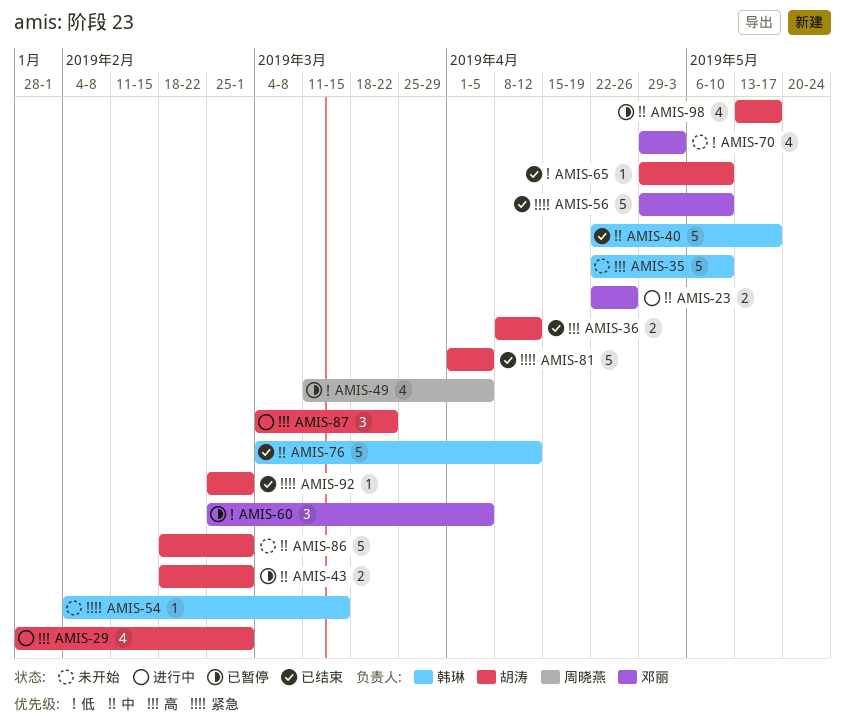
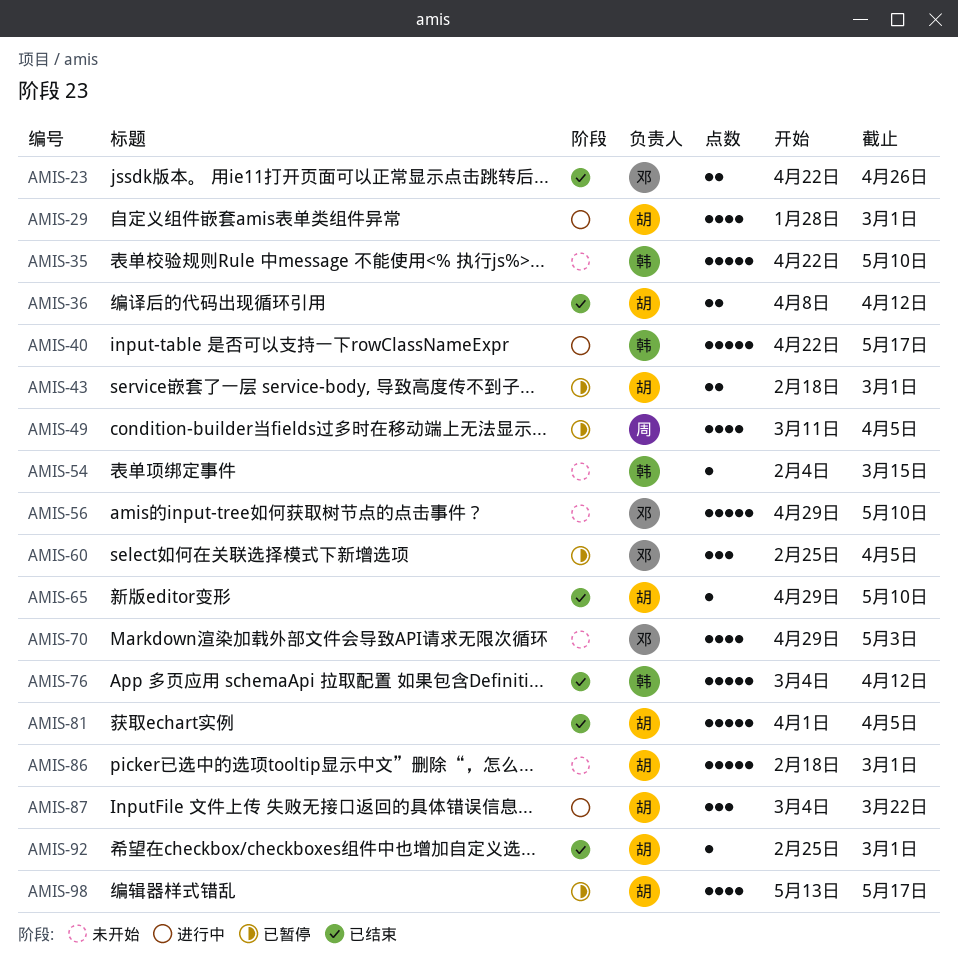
AMIS-23, status: 进行中 -> 已结束
AMIS-40, status: 已结束 -> 进行中
AMIS-56, status: 已结束 -> 未开始

